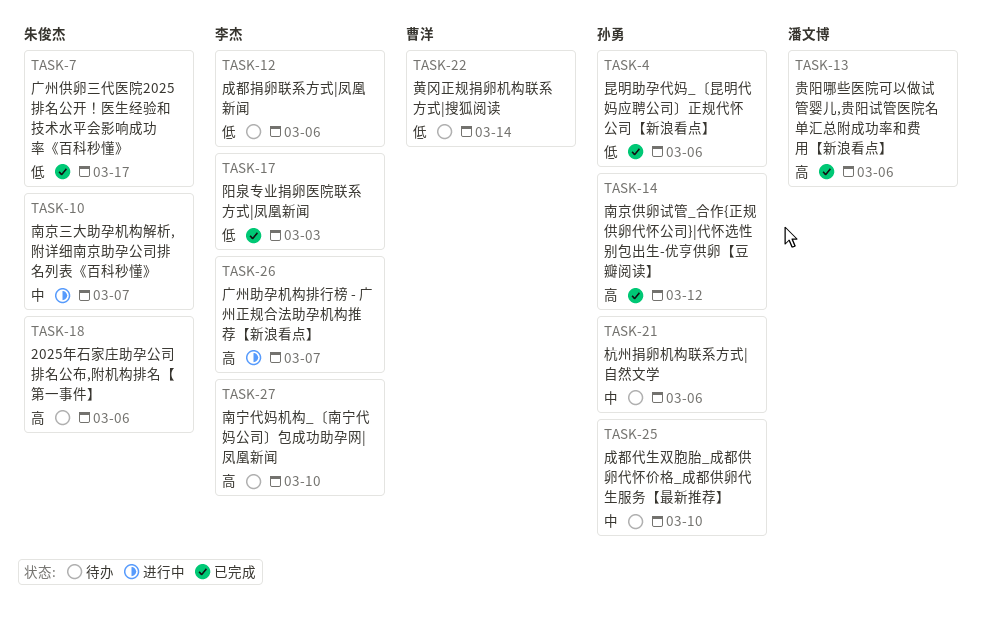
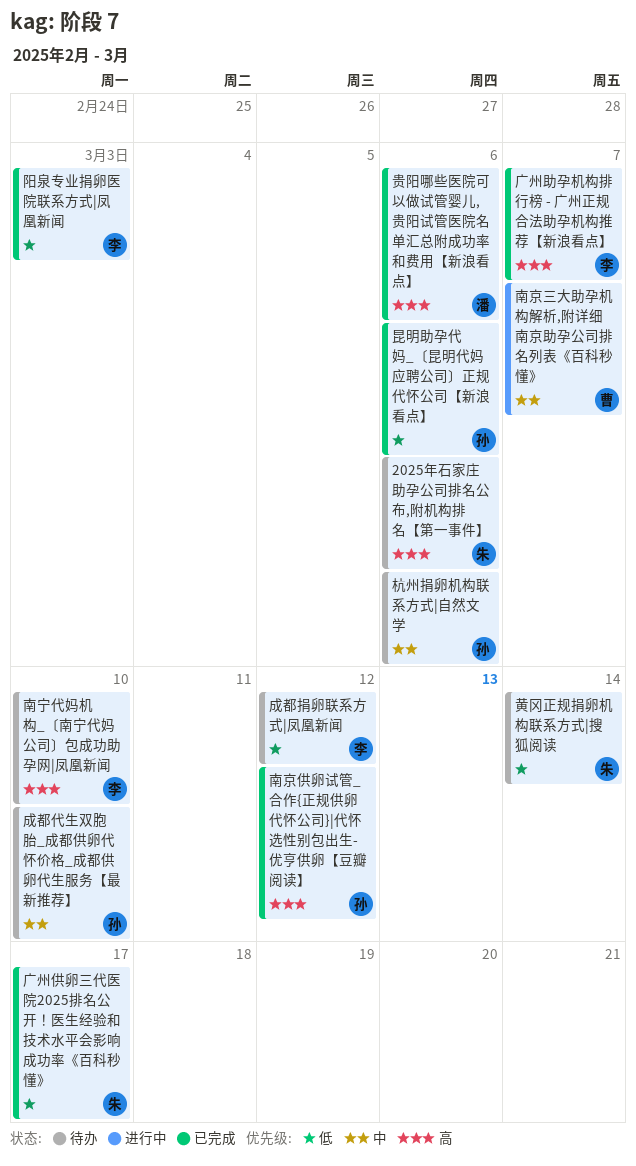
南京三大助孕机构解析,附详细南京助孕公司排名列表《百科秒懂》, owner: 朱俊杰 -> 曹洋
广州助孕机构排行榜 - 广州正规合法助孕机构推荐【新浪看点】, status: 进行中 -> 已完成
成都捐卵联系方式|凤凰新闻, due: Mar 6 -> Mar 12
黄冈正规捐卵机构联系方式|搜狐阅读, owner: 曹洋 -> 朱俊杰

